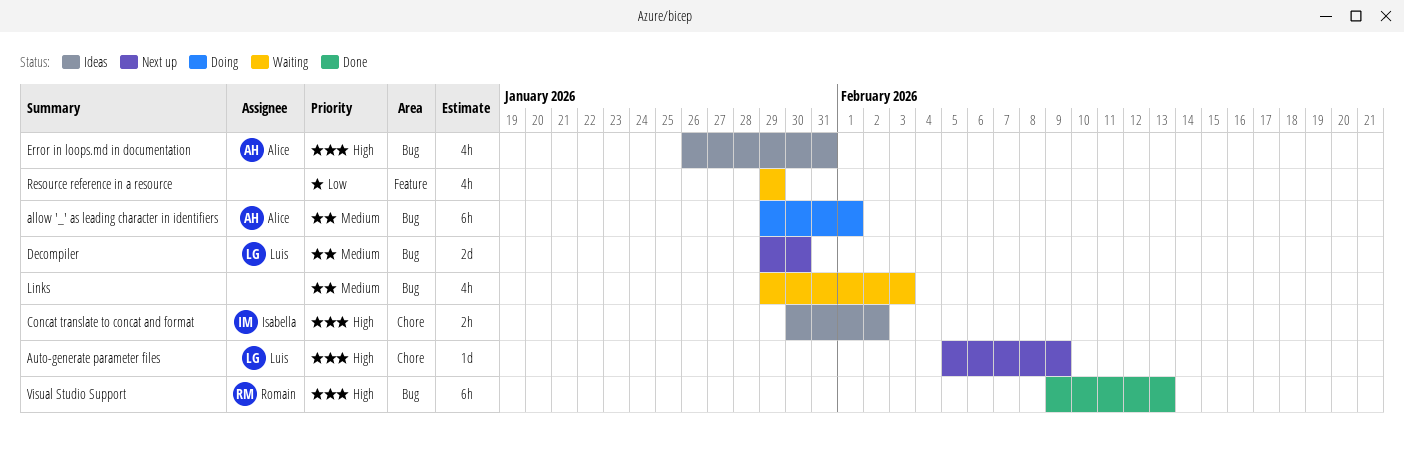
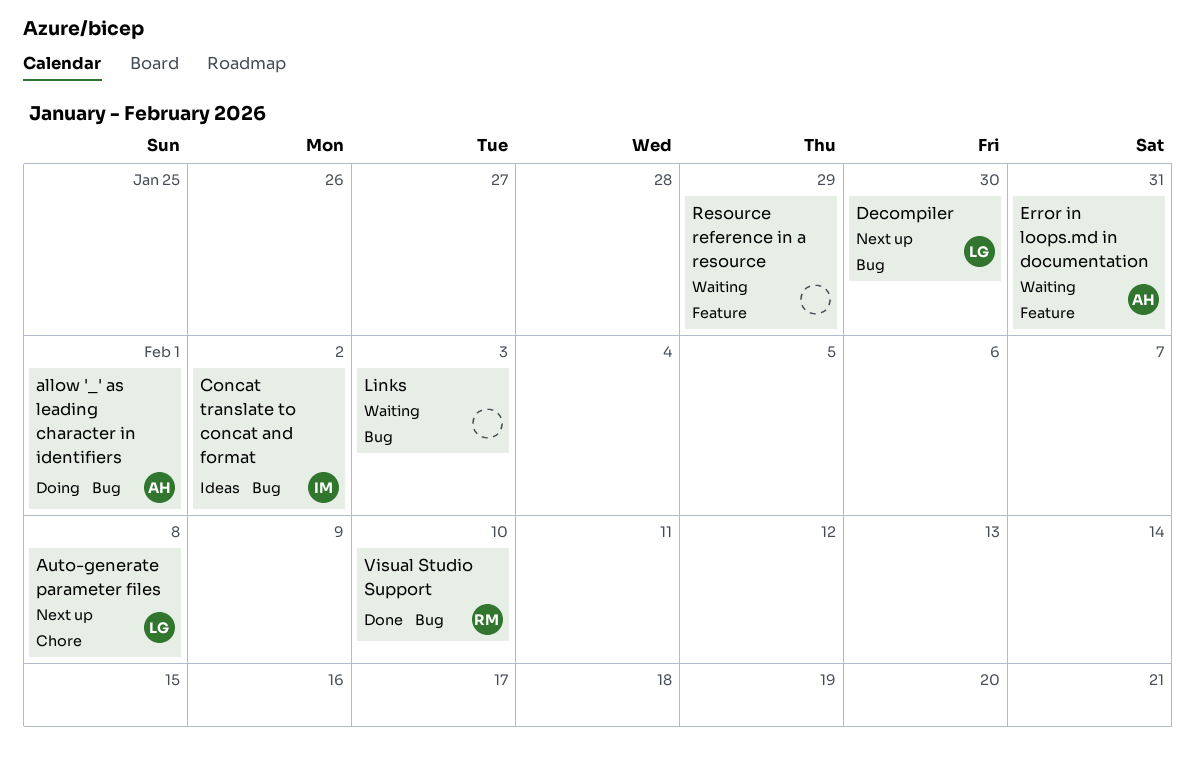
Auto-generate parameter files, due: Feb 9 -> Feb 8
Concat translate to concat and format, label: Chore -> Bug
Error in loops.md in documentation, status: Ideas -> Waiting
Error in loops.md in documentation, label: Bug -> Feature
Visual Studio Support, due: Feb 13 -> Feb 10

